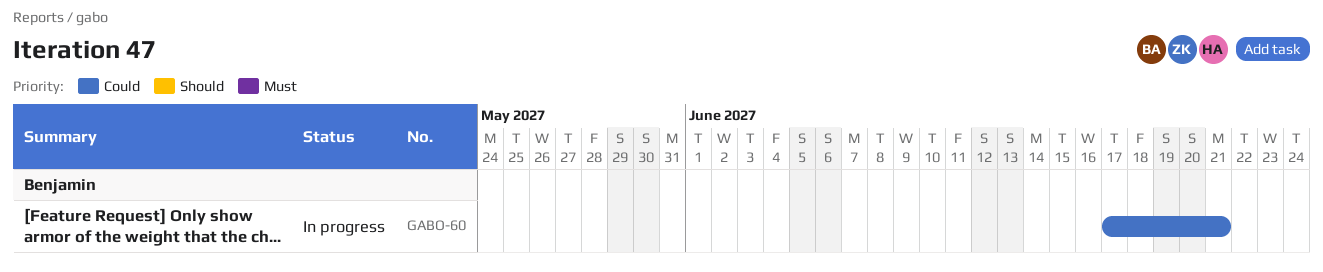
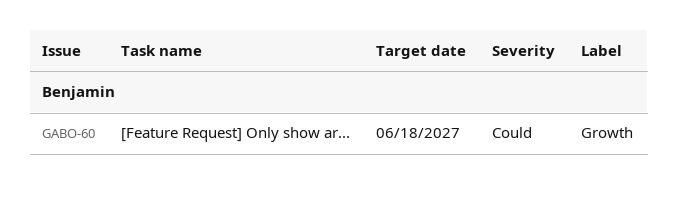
GABO-60, due: Jun 21 -> Jun 18

